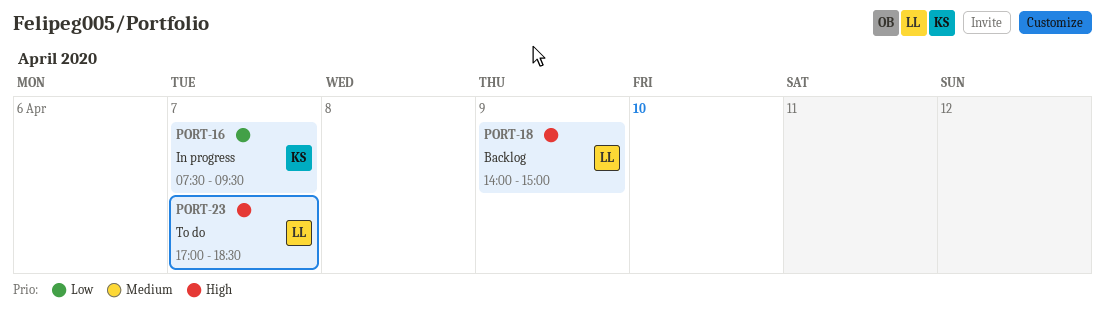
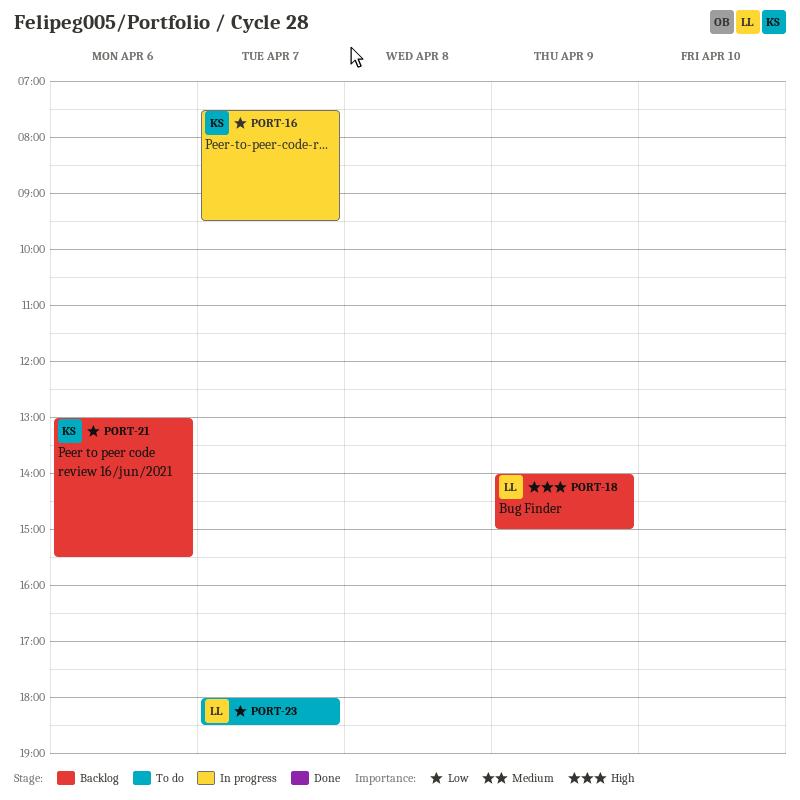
PORT-21: none -> present
PORT-23, priority: High -> Low
PORT-23, begins: 17:00 -> 18:00

